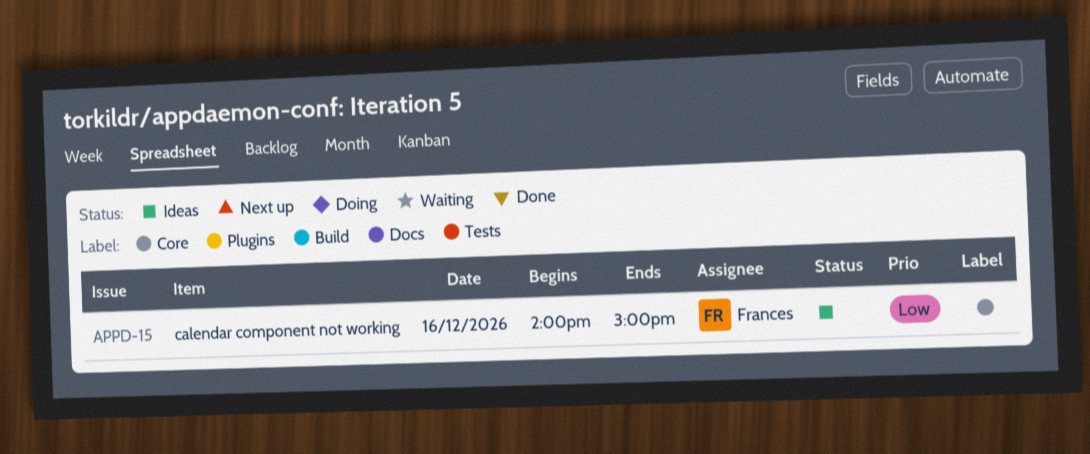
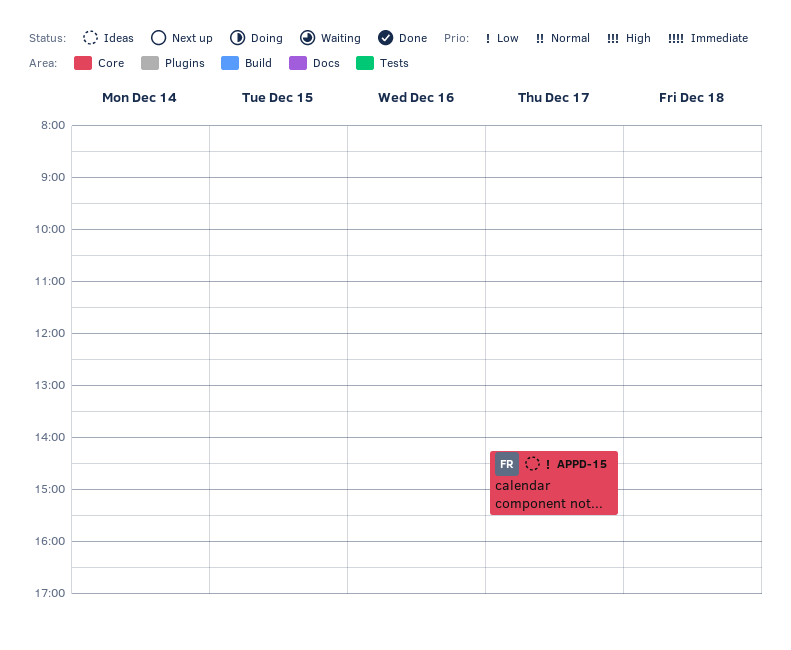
APPD-15, day: Dec 16 -> Dec 17
APPD-15, begins: 14:00 -> 14:15
APPD-15, ends: 15:00 -> 15:30

